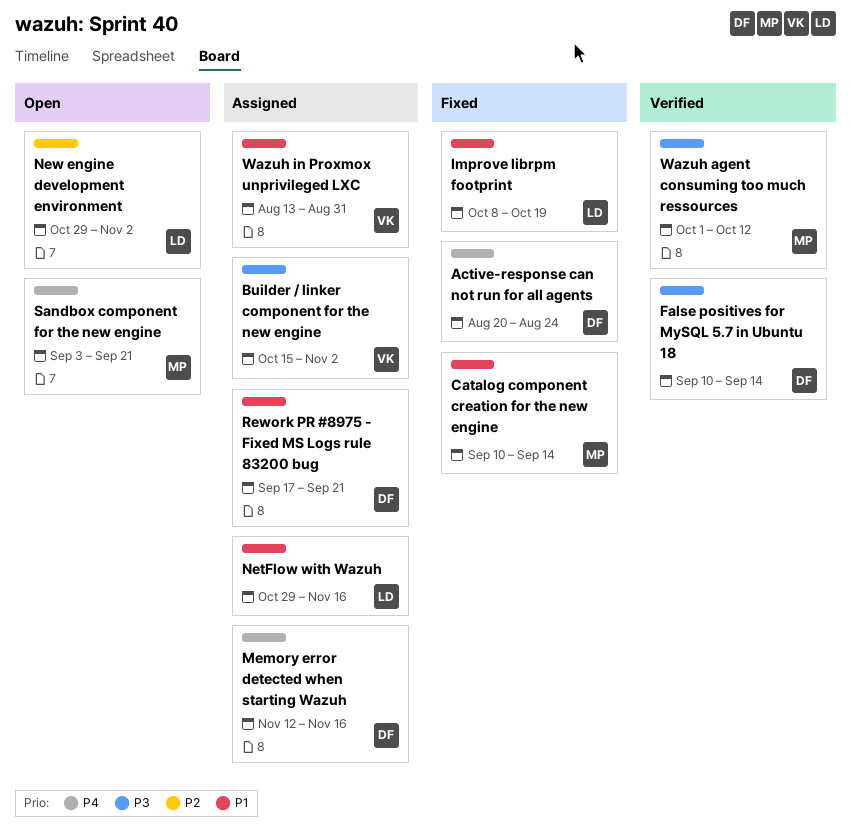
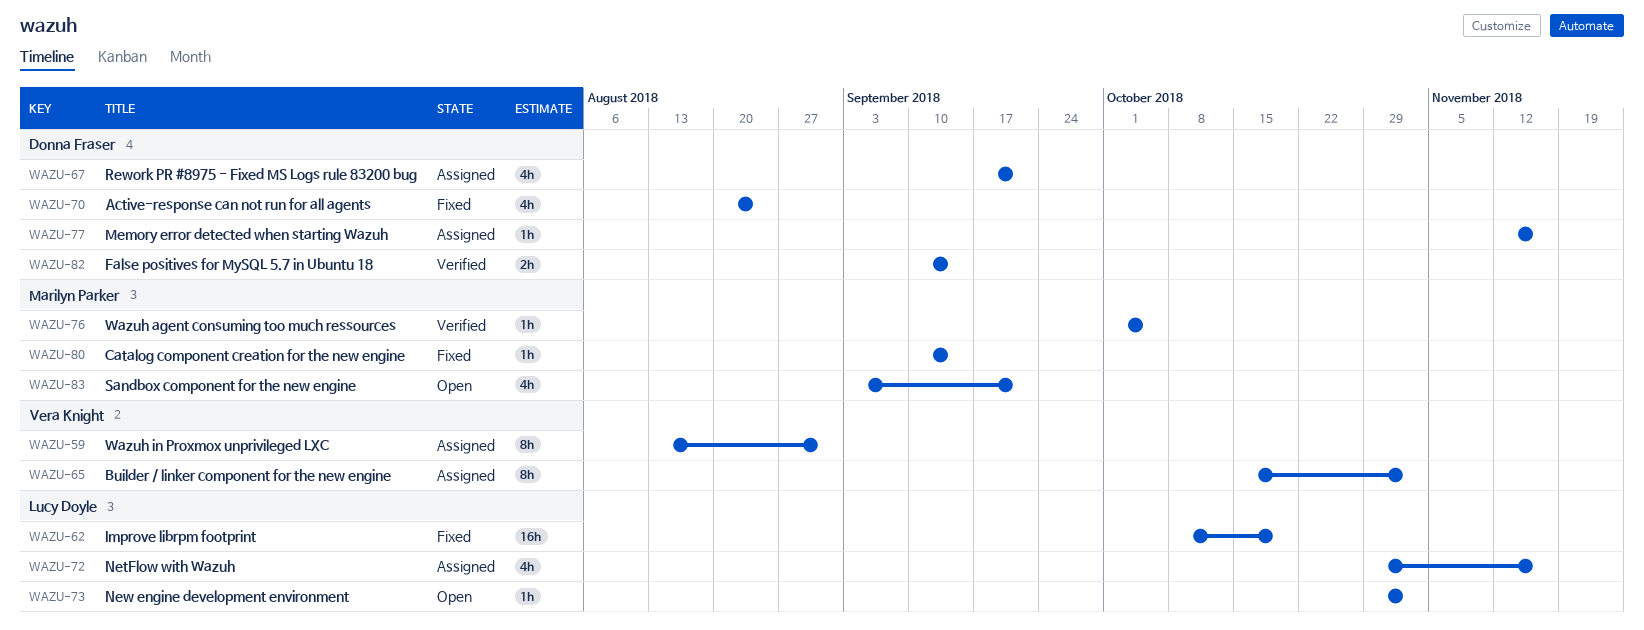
Wazuh agent consuming too much ressources, due: Oct 12 -> Oct 5

